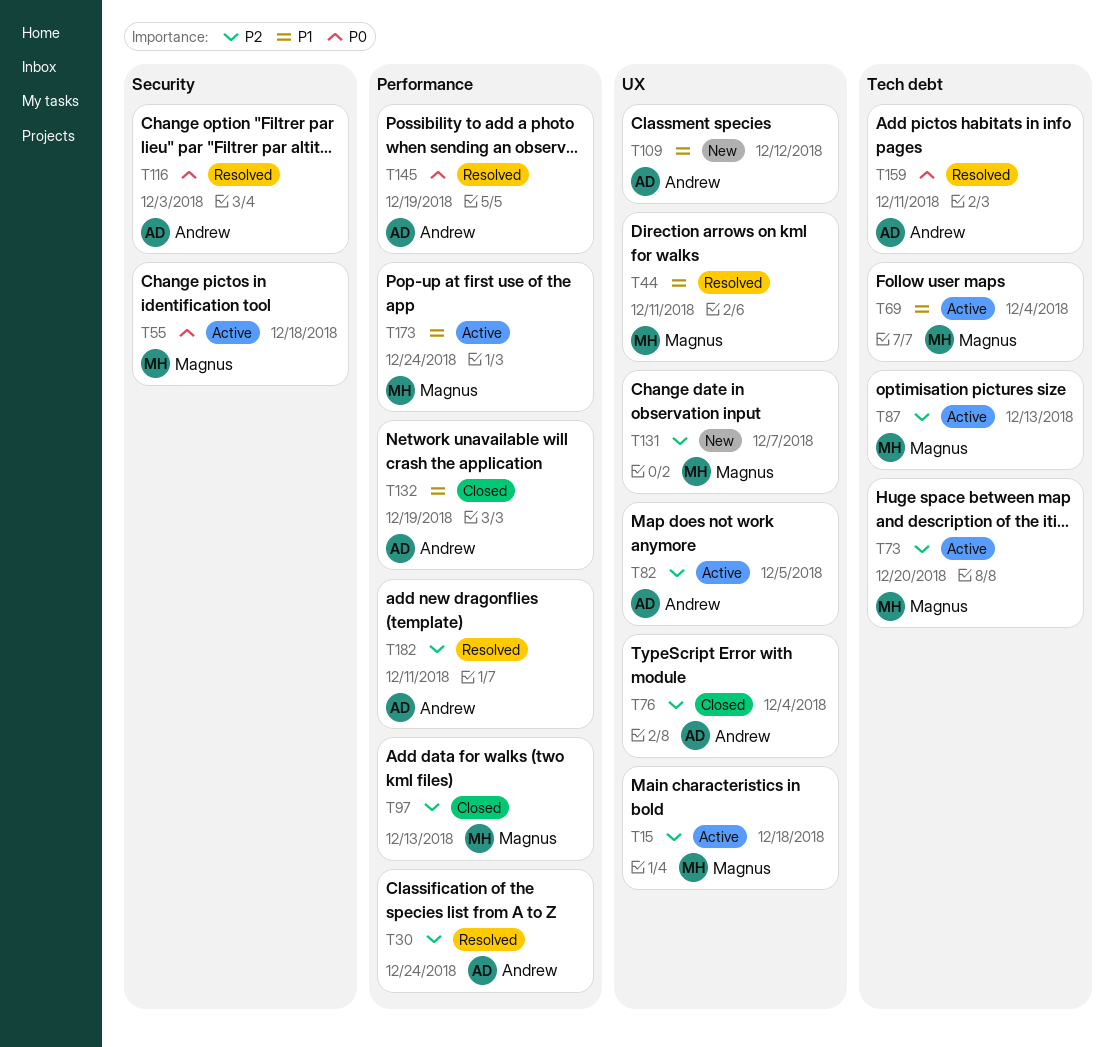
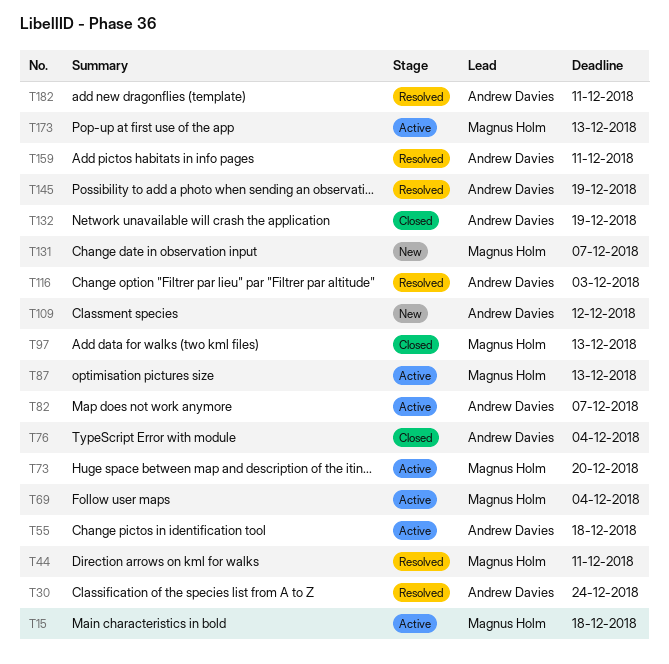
T55, owner: Magnus Holm -> Andrew Davies
T82, due: Dec 5 -> Dec 7
T173, due: Dec 24 -> Dec 13

